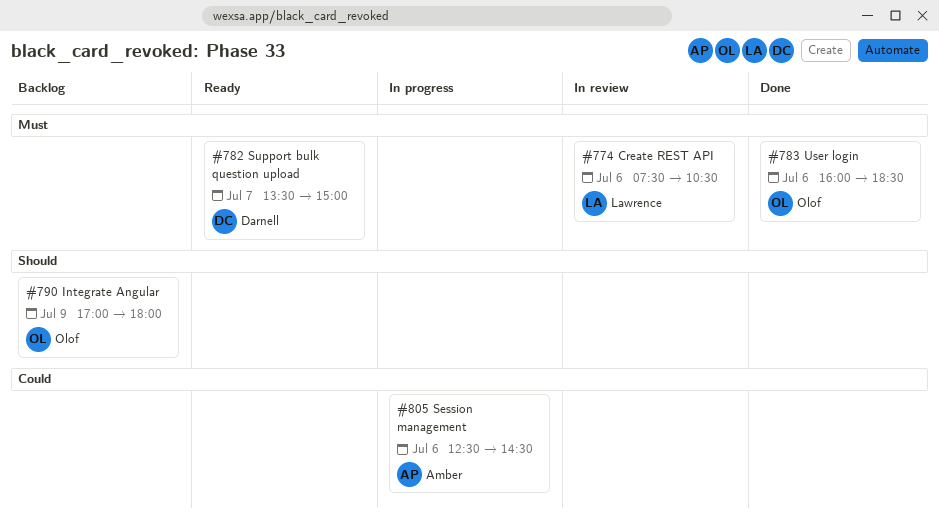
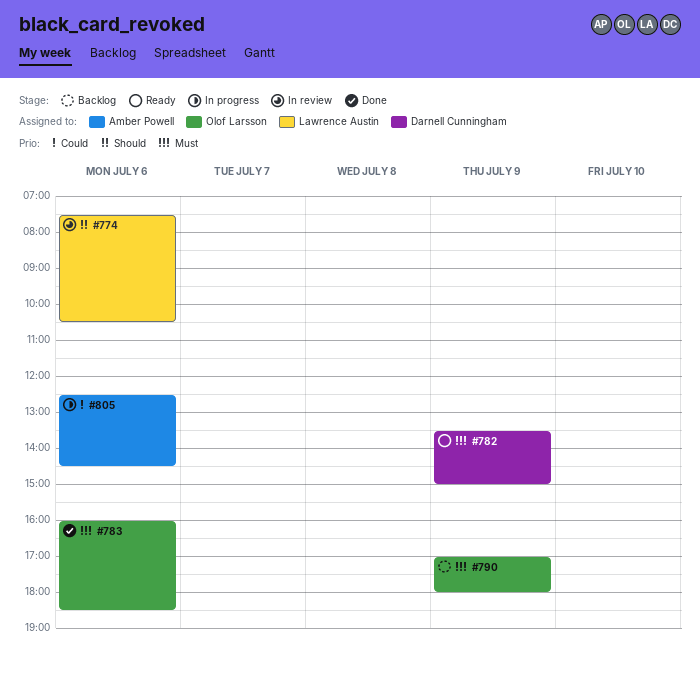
#774, priority: Must -> Should
#782, day: Jul 7 -> Jul 9
#790, priority: Should -> Must

